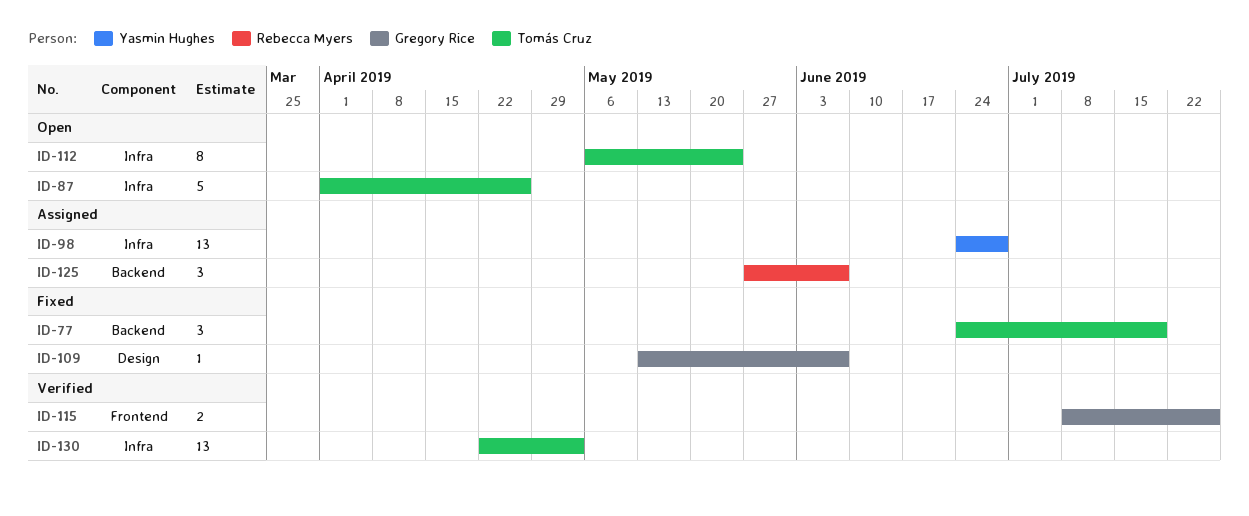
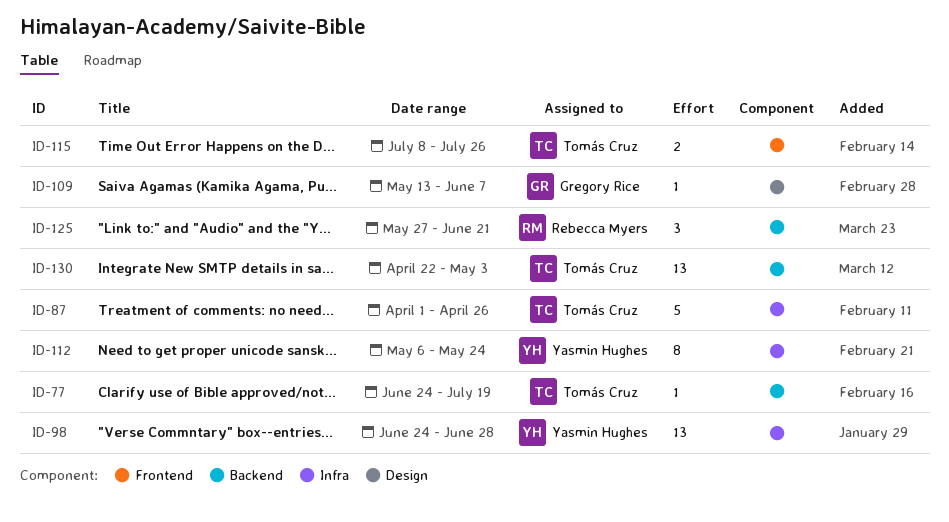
ID-77, estimate: 3 -> 1
ID-112, owner: Tomás Cruz -> Yasmin Hughes
ID-115, owner: Gregory Rice -> Tomás Cruz
ID-125, due: Jun 7 -> Jun 21
ID-130, label: Infra -> Backend

